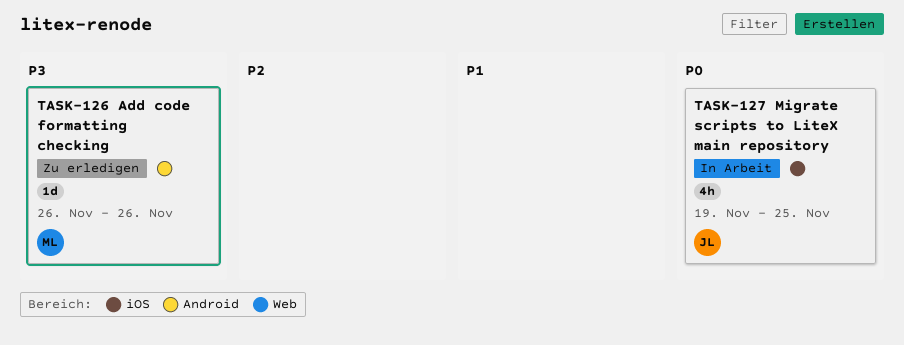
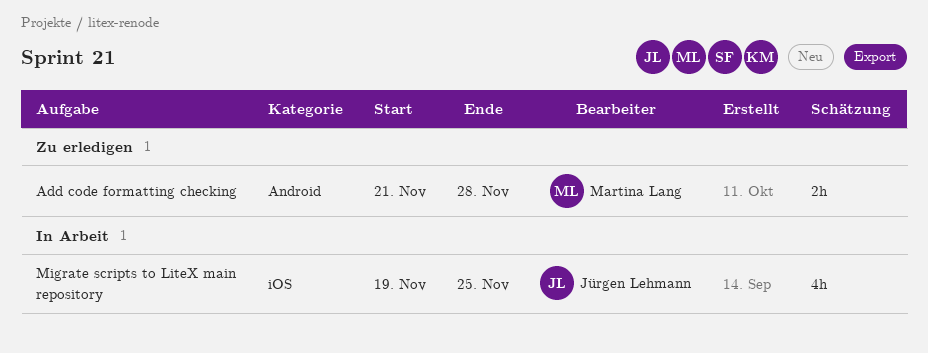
Add code formatting checking, estimate: 1d -> 2h
Add code formatting checking, start: Nov 26 -> Nov 21
Add code formatting checking, due: Nov 26 -> Nov 28

